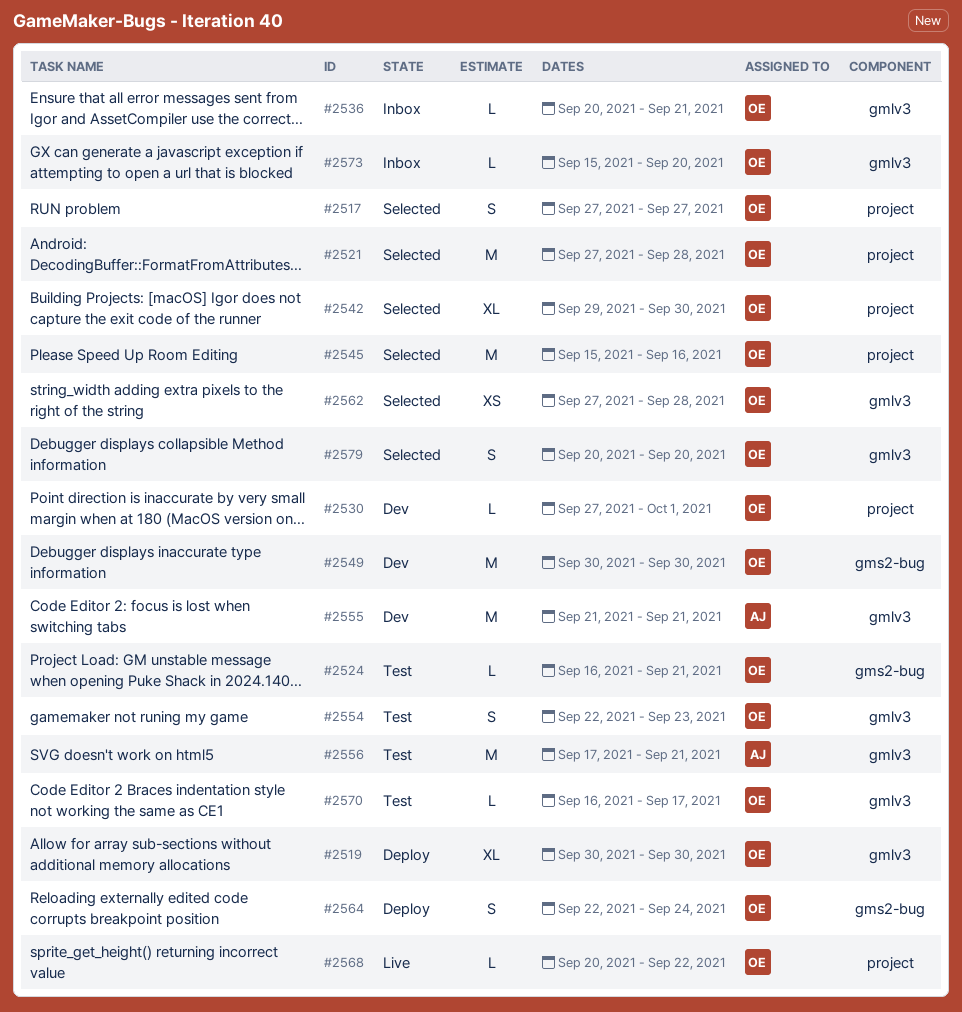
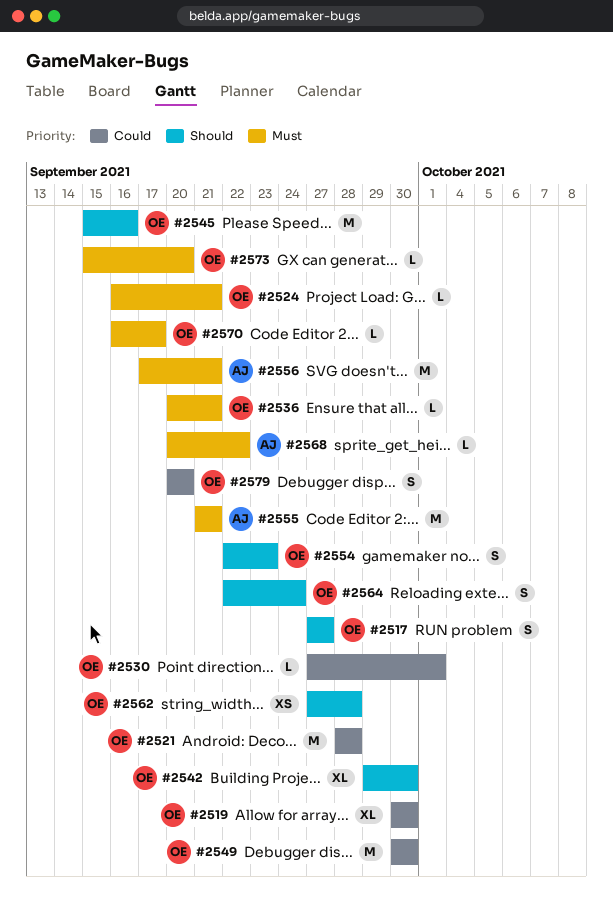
#2521, start: Sep 27 -> Sep 28
#2568, owner: OE -> AJ

